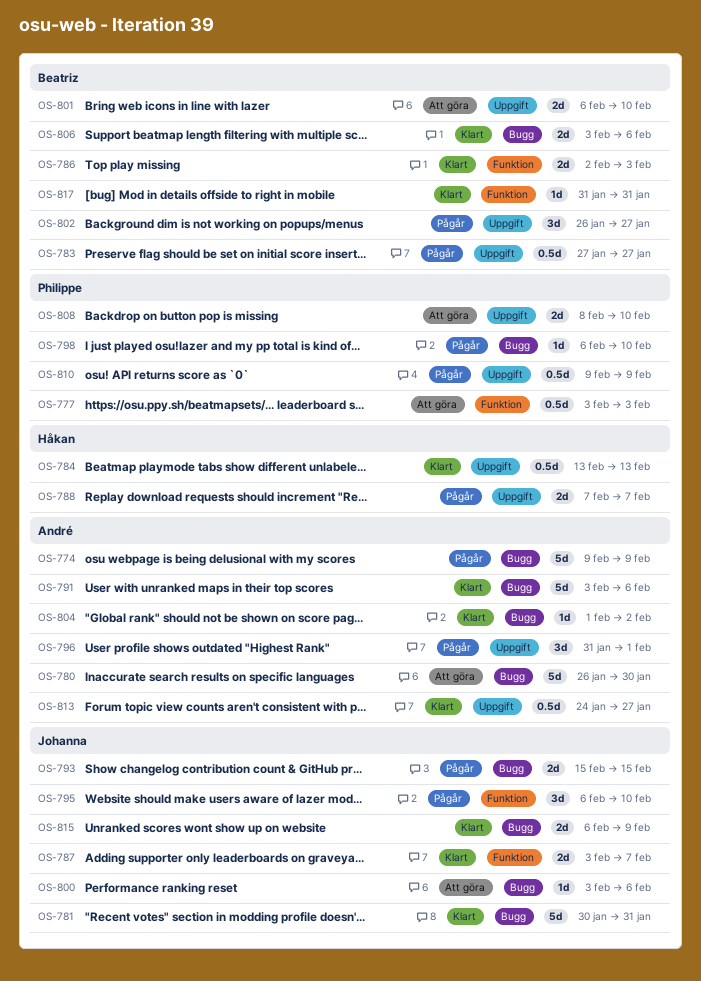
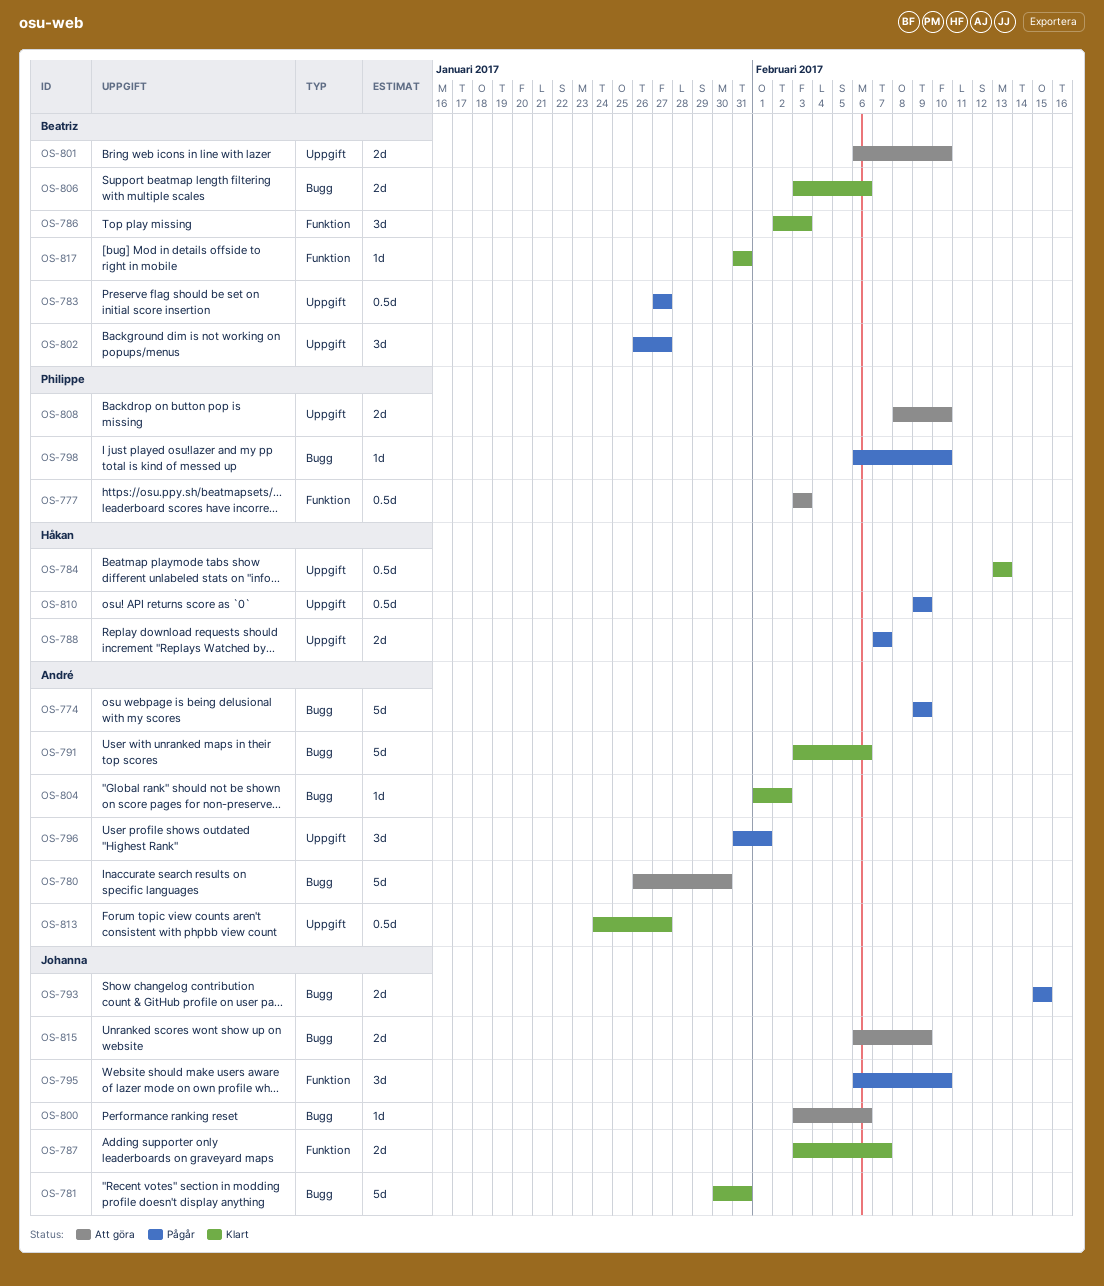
OS-786, estimate: 2d -> 3d
OS-810, owner: Philippe -> Håkan
OS-815, status: Klart -> Att göra

